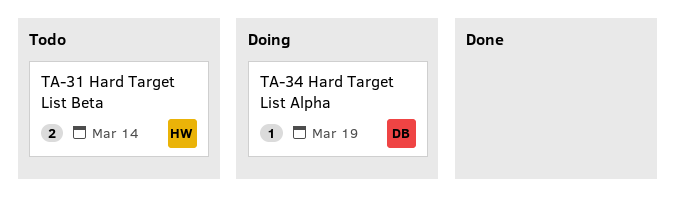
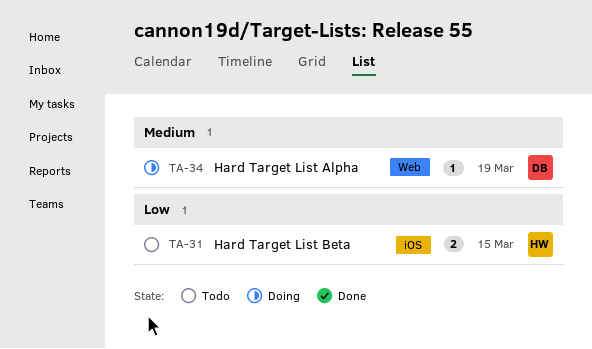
TA-31, due: Mar 14 -> Mar 15

